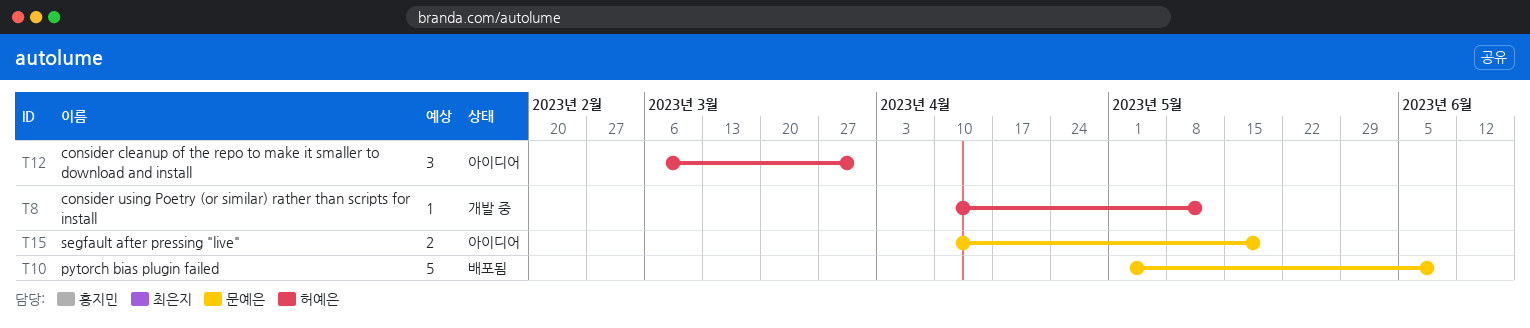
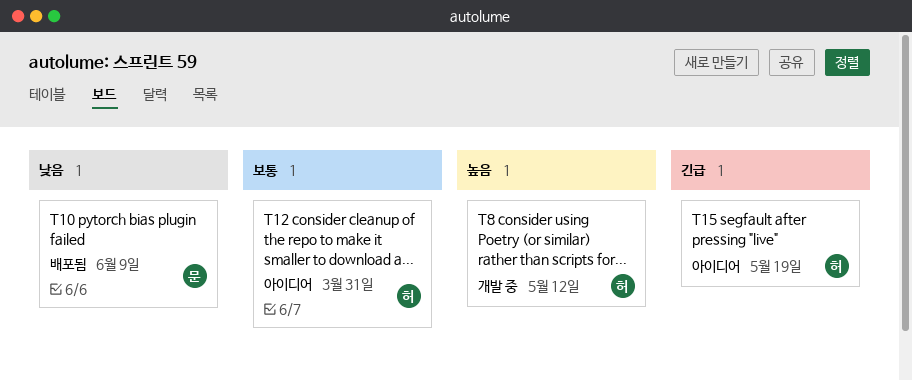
T15, owner: 문예은 -> 허예은

